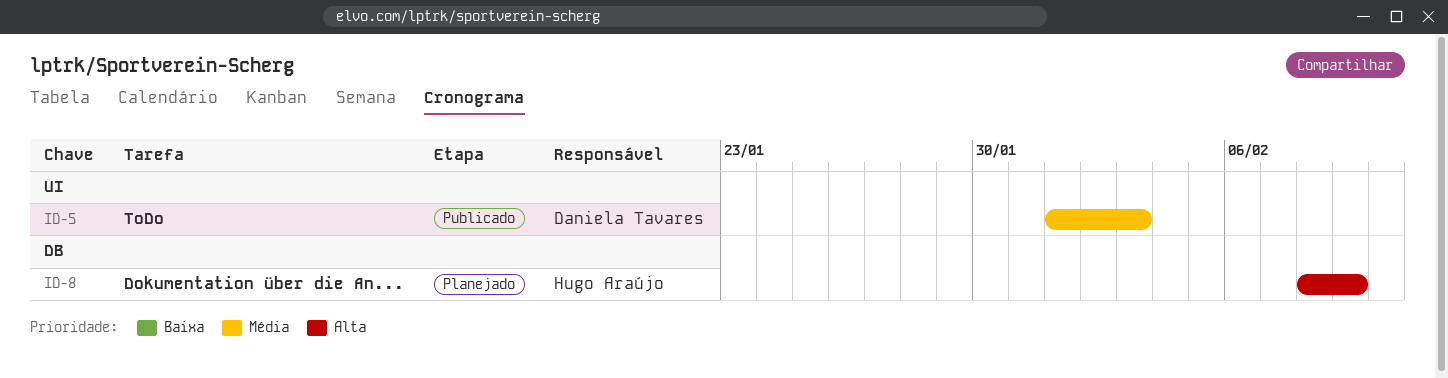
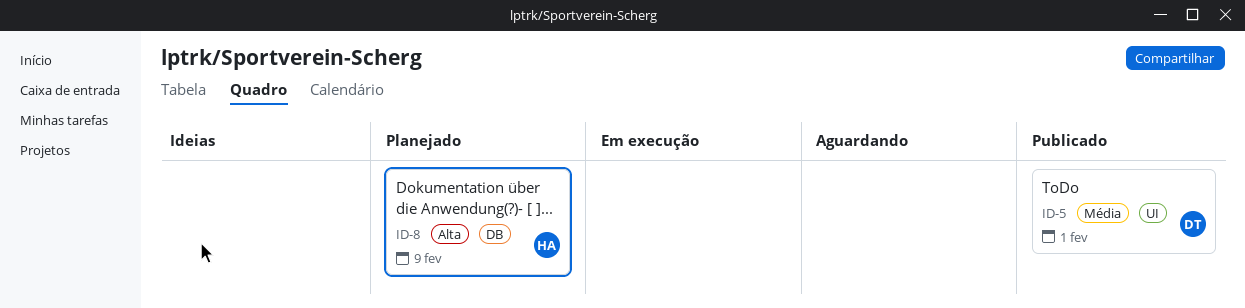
ID-5, due: Feb 3 -> Feb 1

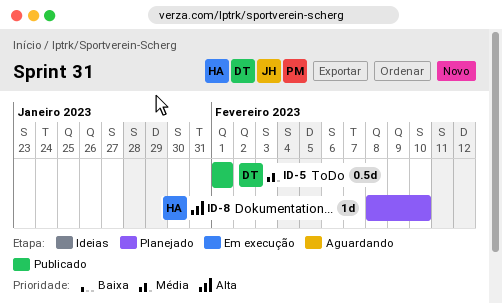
ID-8, due: Feb 9 -> Feb 10

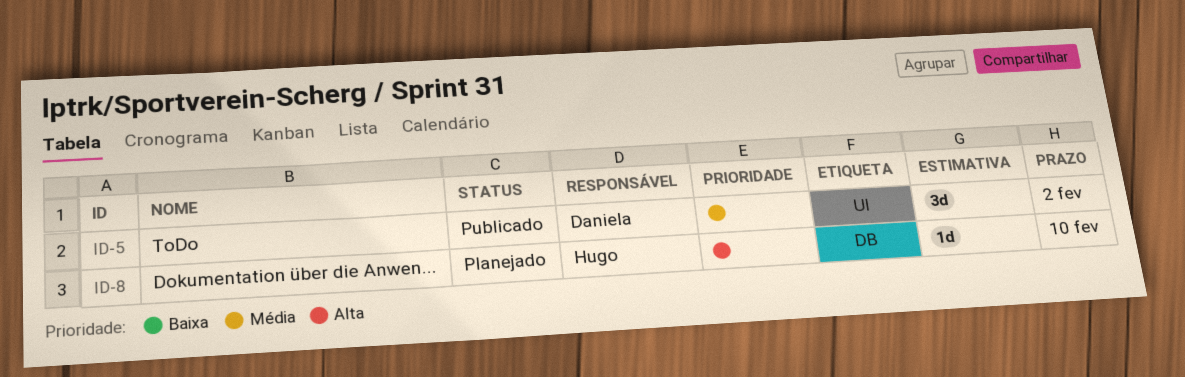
ID-5, estimate: 0.5d -> 3d
ID-5, due: Feb 1 -> Feb 2

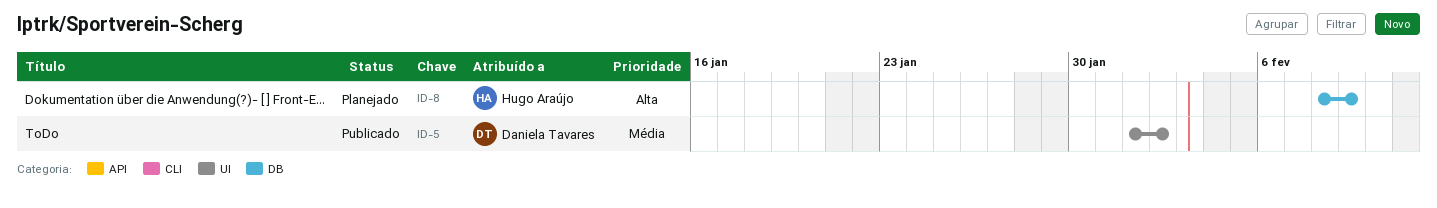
ID-8, due: Feb 10 -> Feb 9

